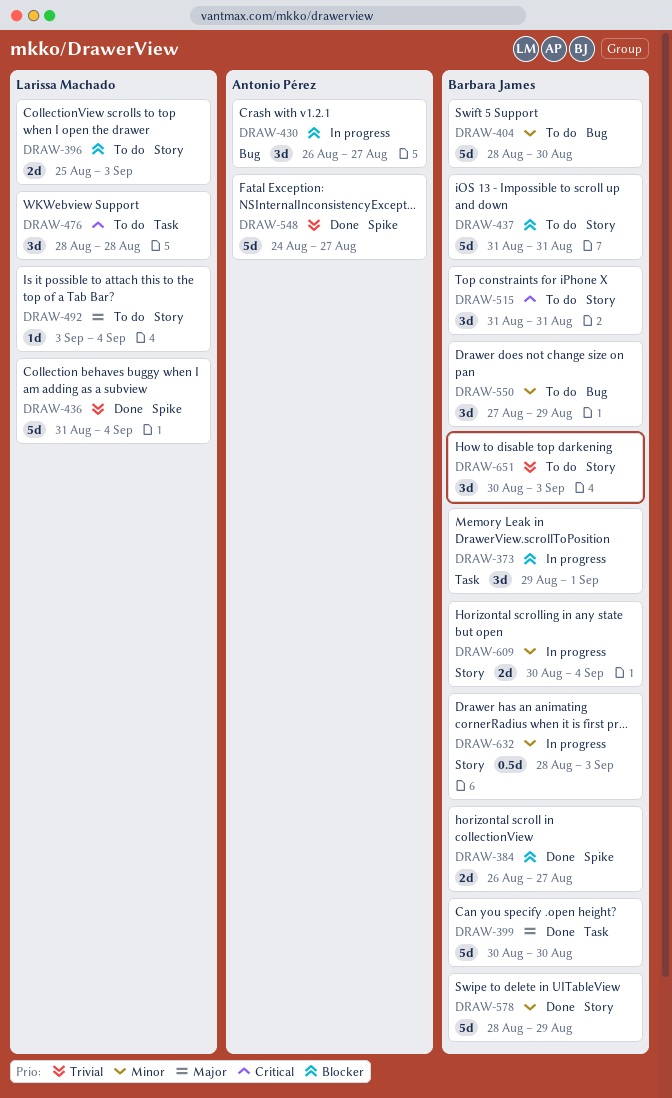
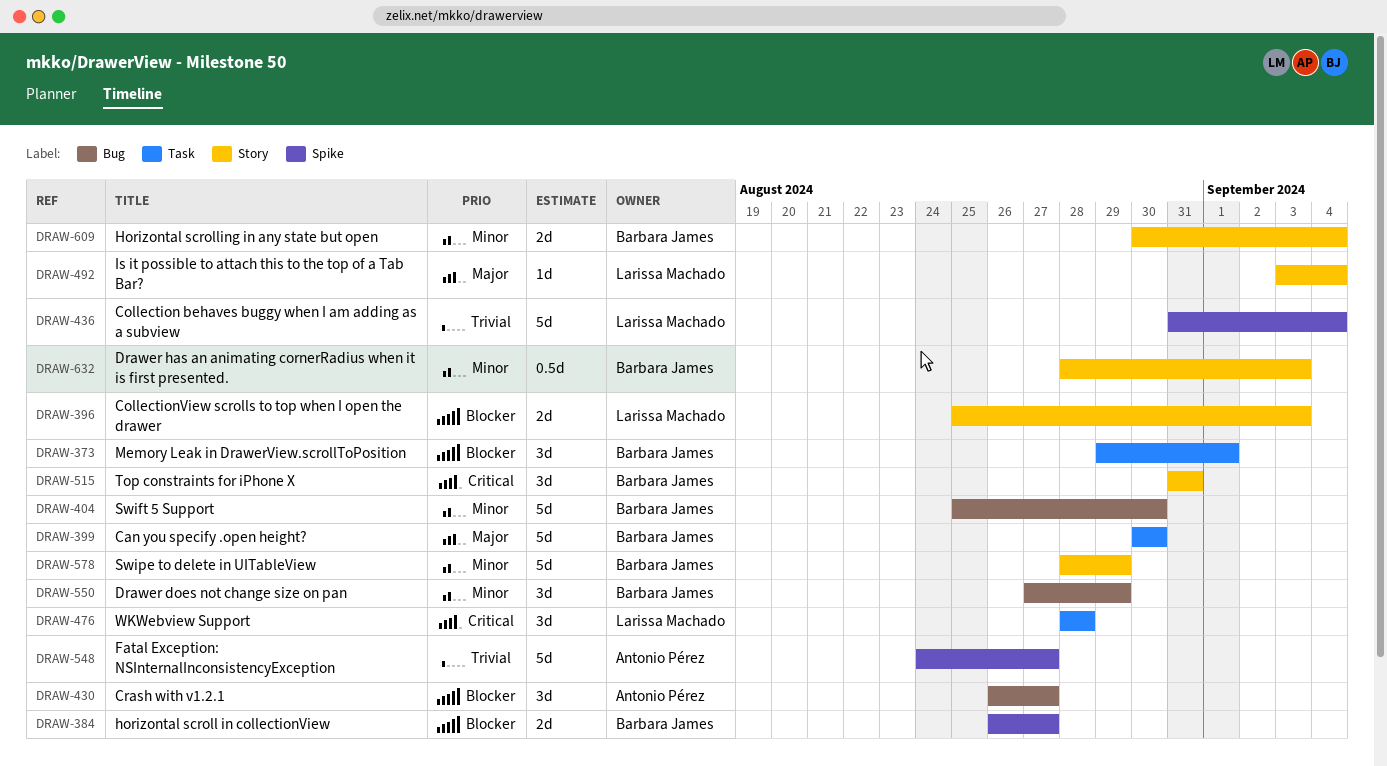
DRAW-404, start: Aug 28 -> Aug 25
DRAW-437: present -> none
DRAW-651: present -> none

